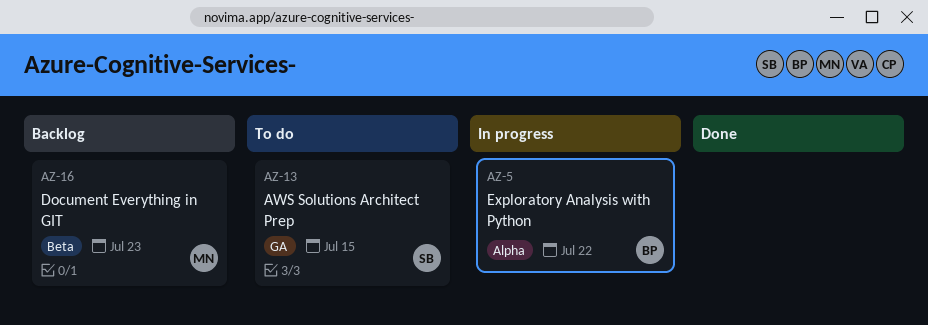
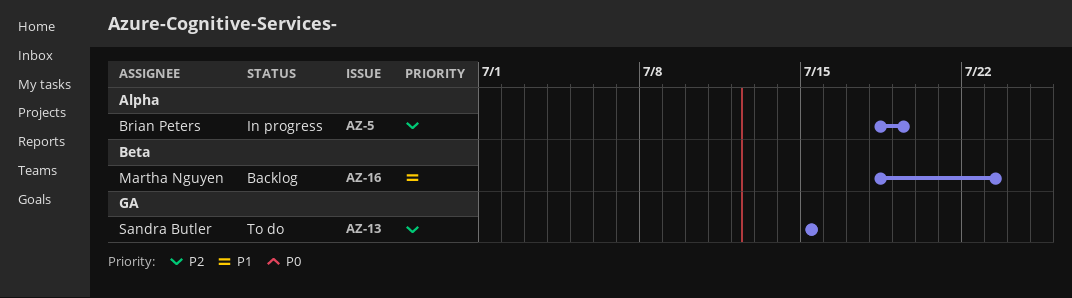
AZ-5, due: Jul 22 -> Jul 19

